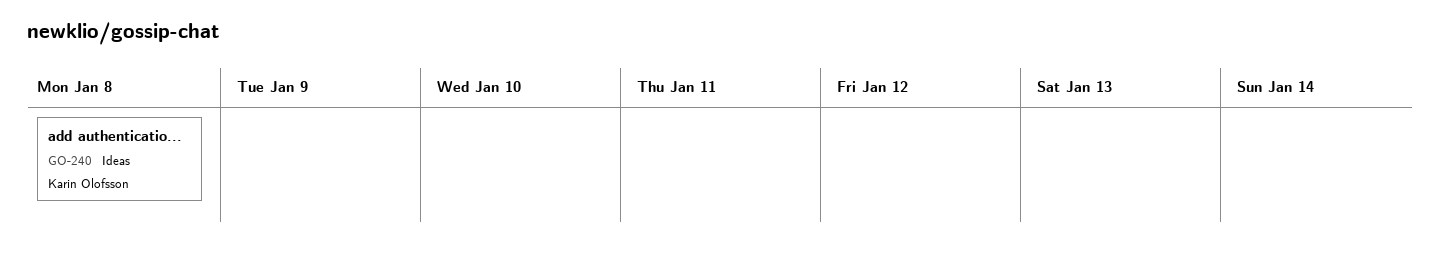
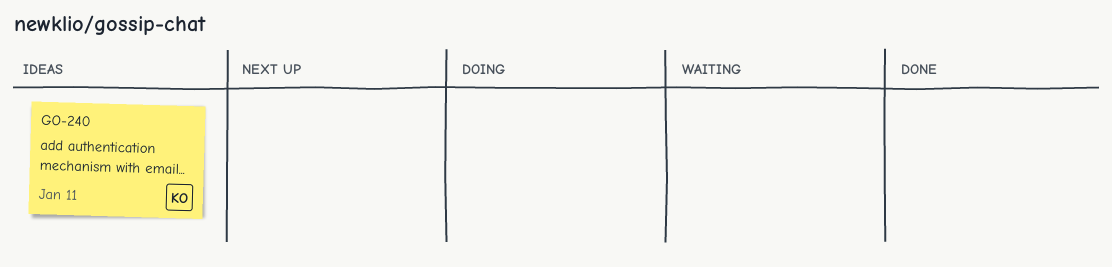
GO-240, due: Jan 8 -> Jan 11

